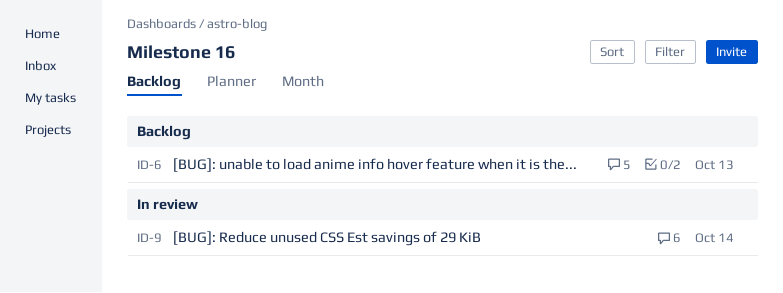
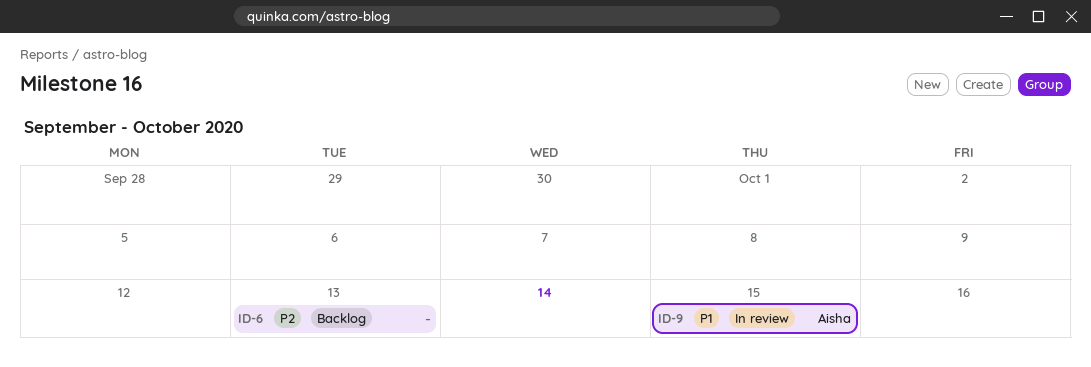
ID-9, due: Oct 14 -> Oct 15

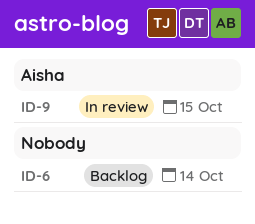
ID-6, due: Oct 13 -> Oct 14

